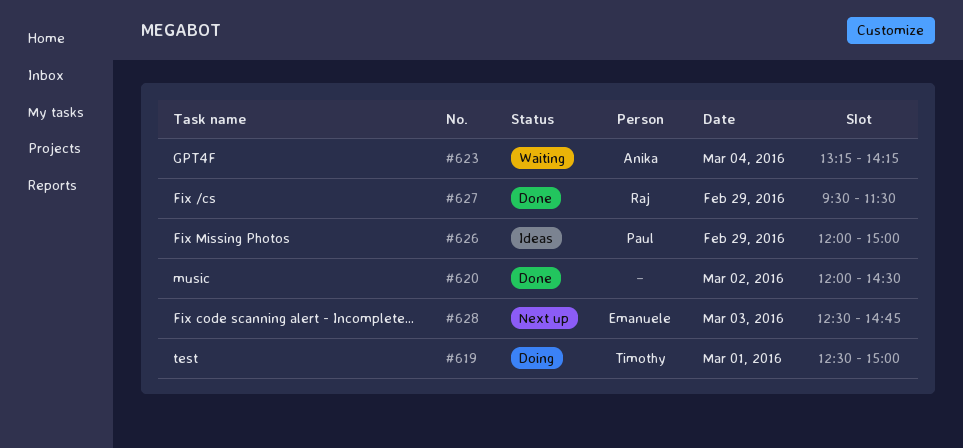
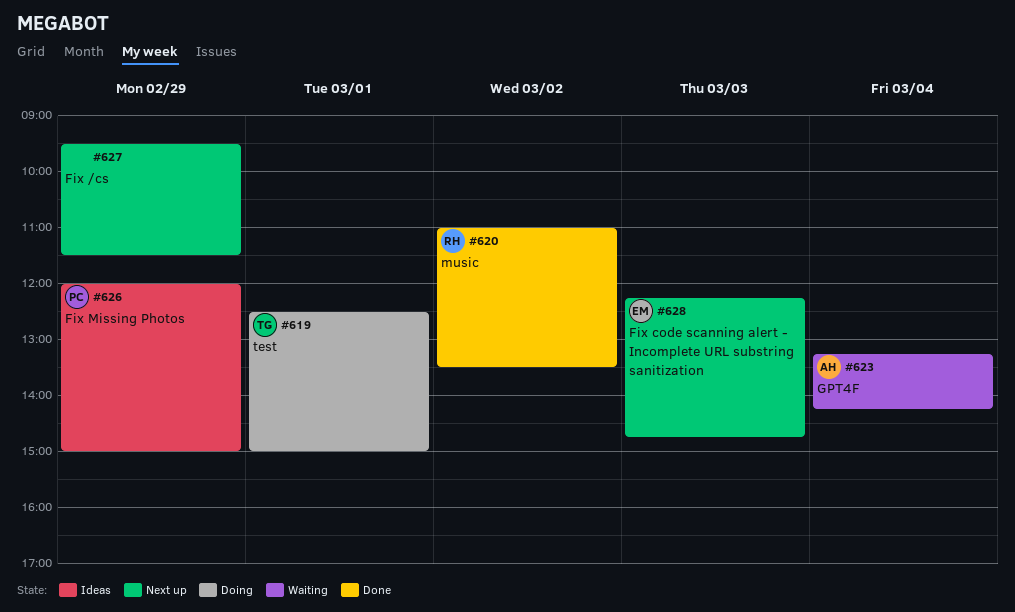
#620, owner: none -> Raj
#620, begins: 12:00 -> 11:00
#620, ends: 14:30 -> 13:30
#627, status: Done -> Next up
#627, owner: Raj -> none
#628, begins: 12:30 -> 12:15

